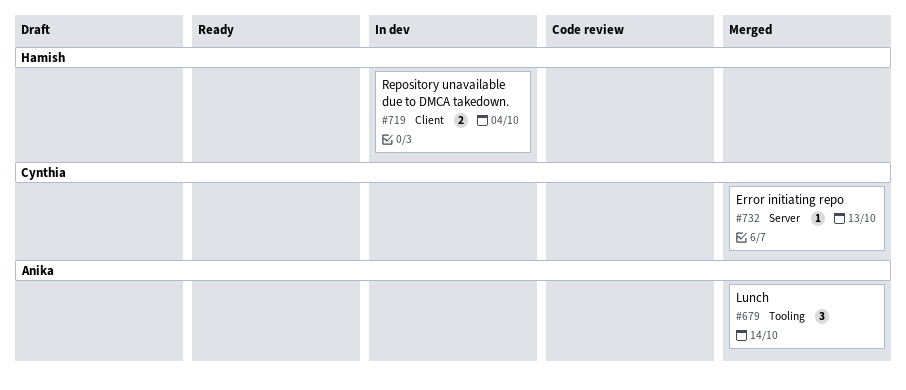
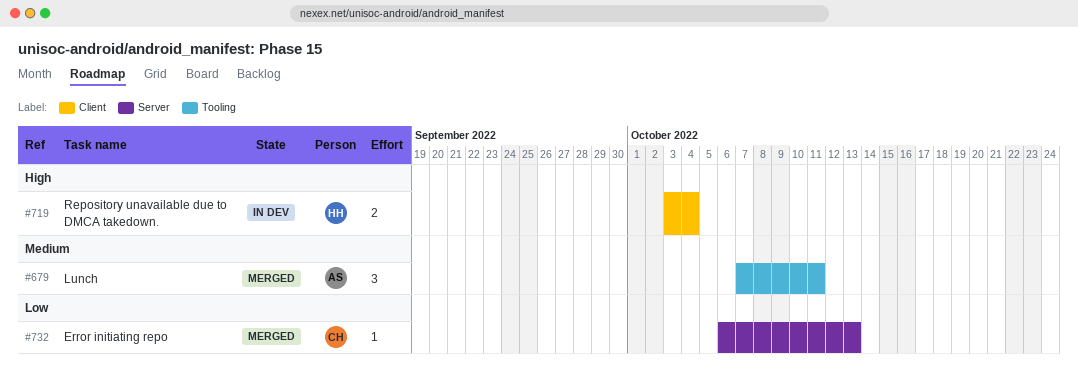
#679, due: Oct 14 -> Oct 11

